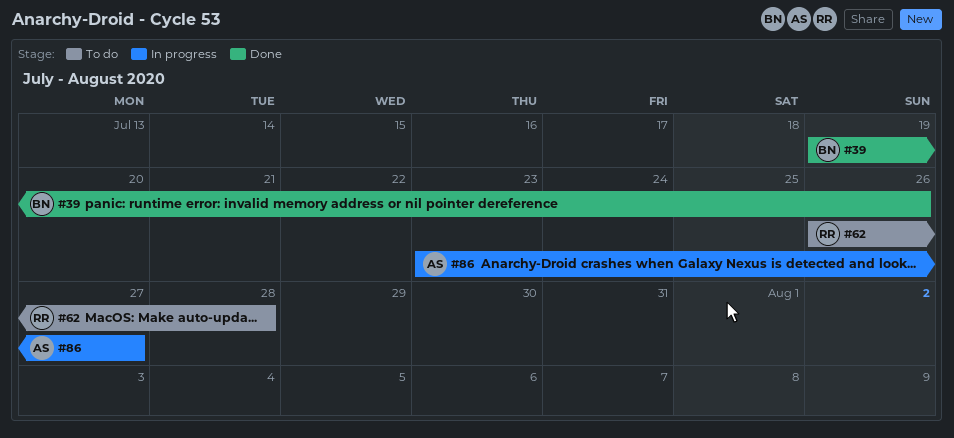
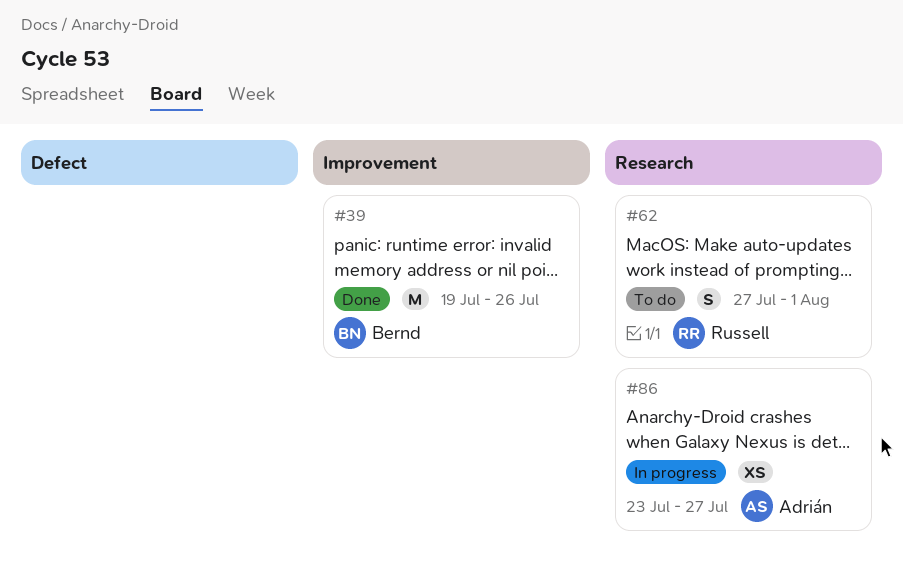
#62, start: Jul 26 -> Jul 27
#62, due: Jul 28 -> Aug 1

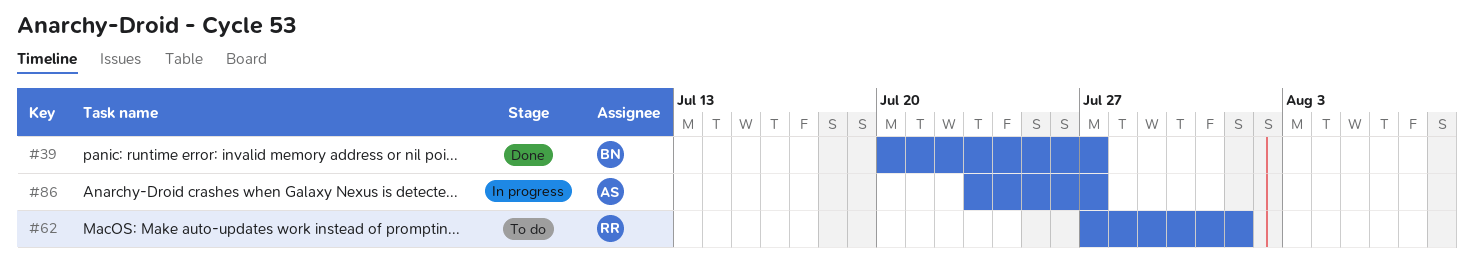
#39, start: Jul 19 -> Jul 20
#39, due: Jul 26 -> Jul 27

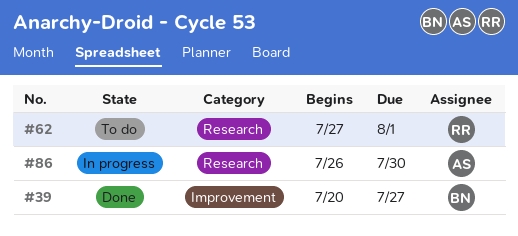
#86, start: Jul 23 -> Jul 26
#86, due: Jul 27 -> Jul 30

